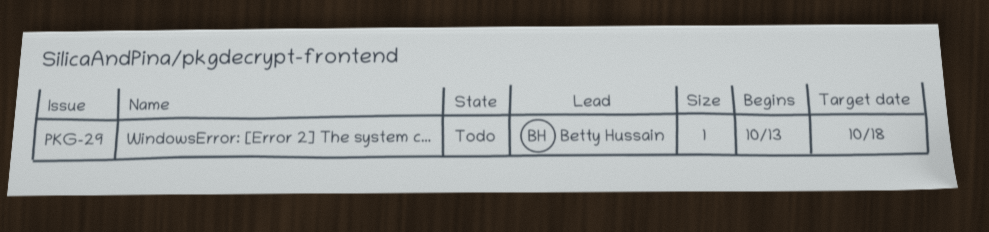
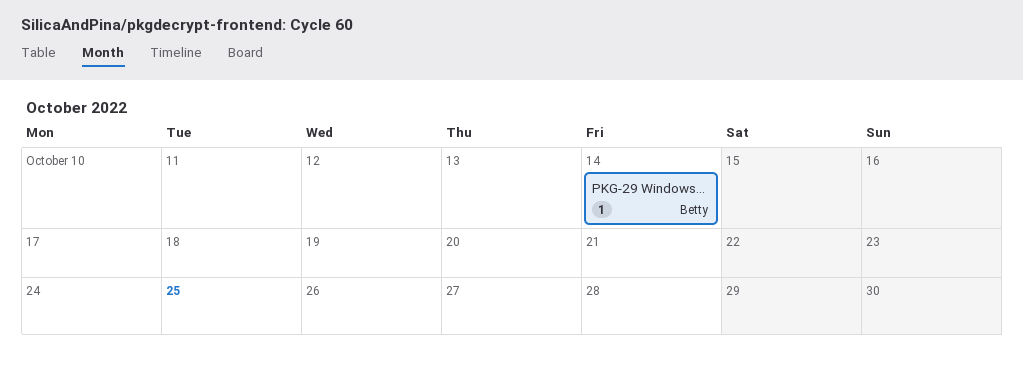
PKG-29, due: Oct 18 -> Oct 14

